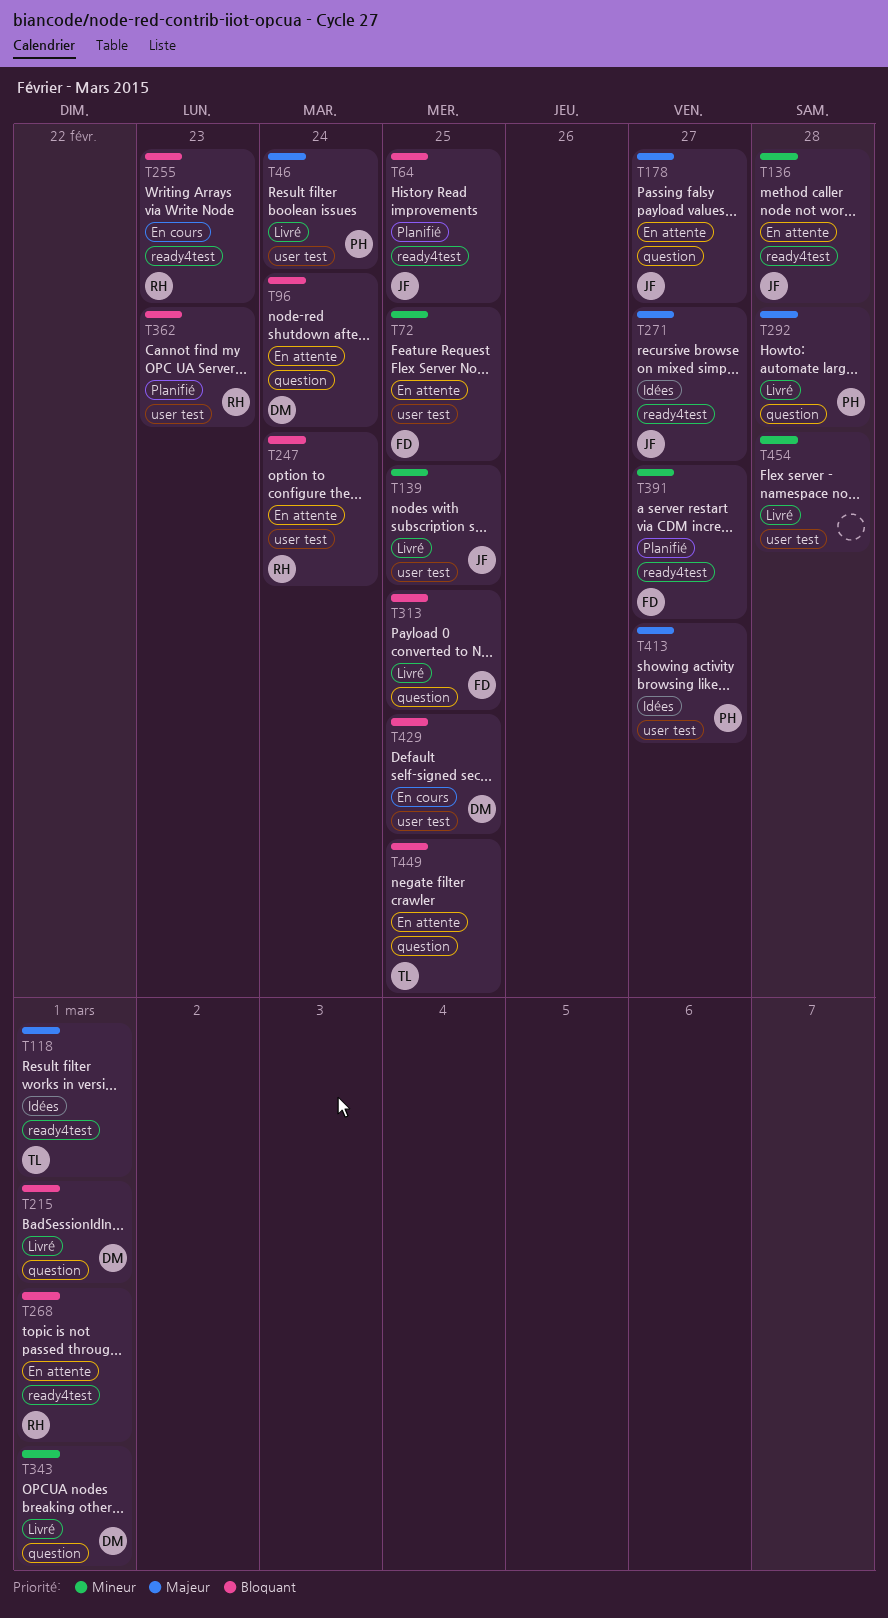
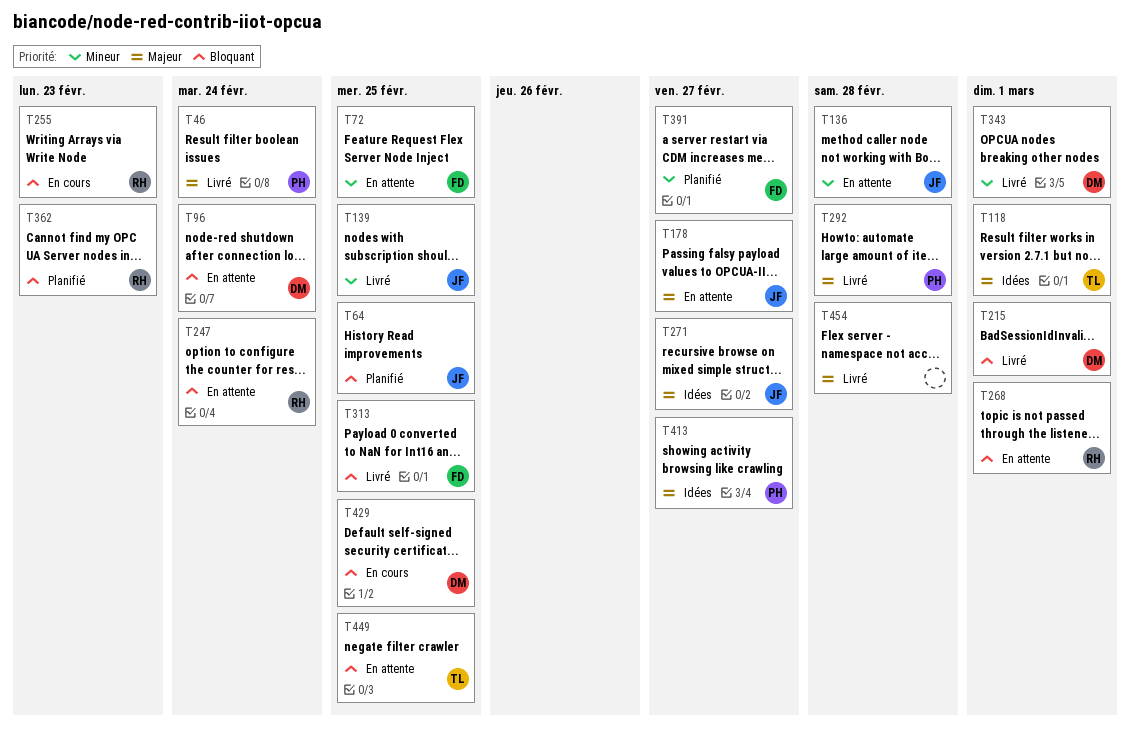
T454, priority: Mineur -> Majeur

